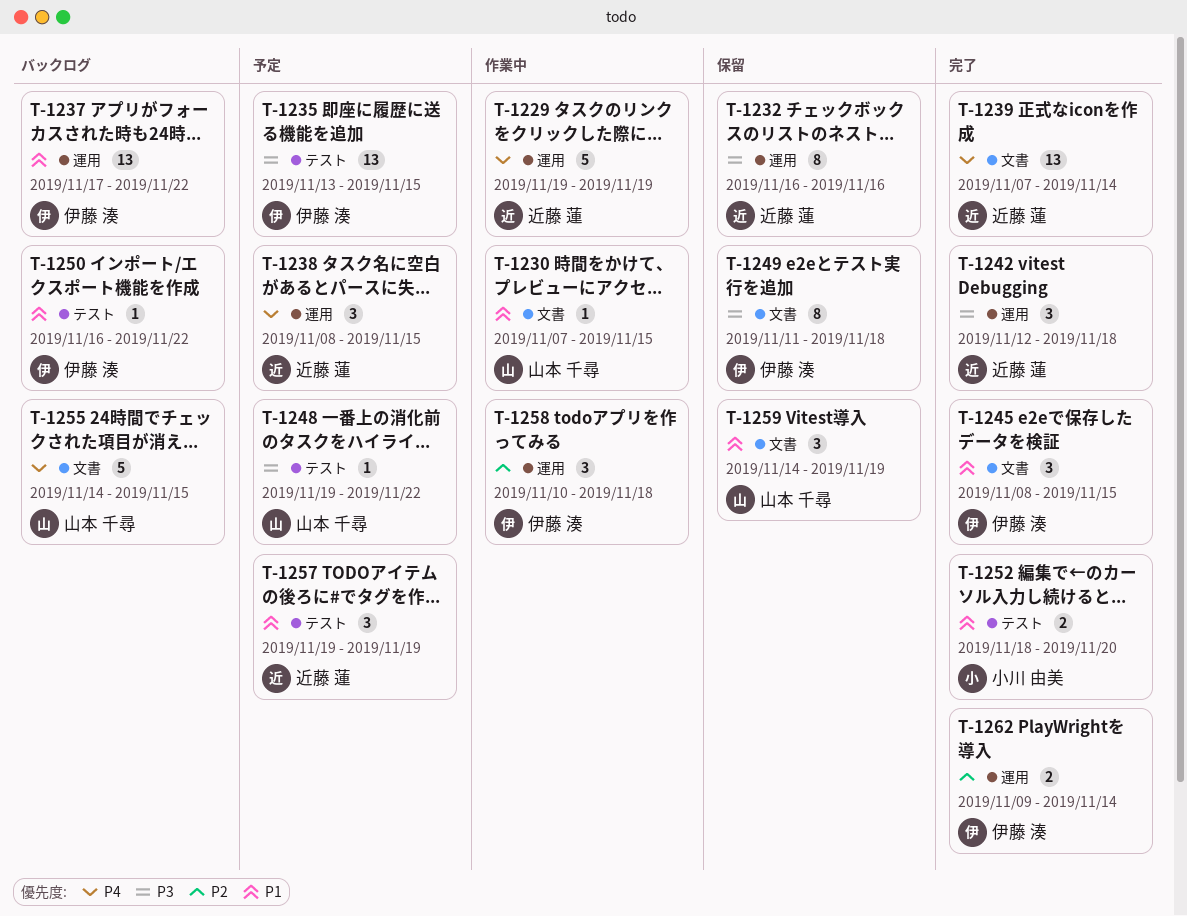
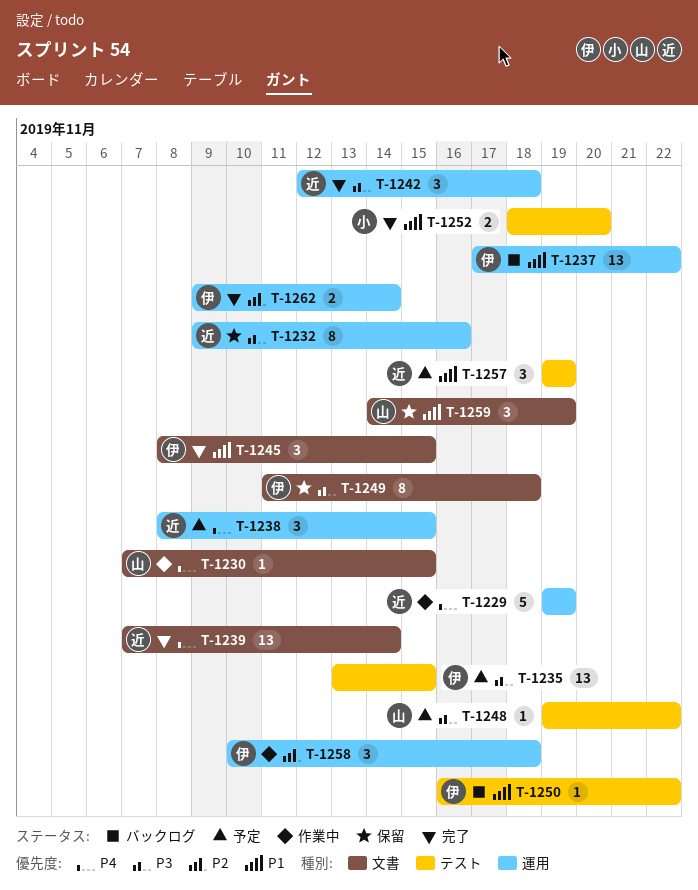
T-1230, priority: P1 -> P4
T-1232, start: Nov 16 -> Nov 9
T-1255: present -> none

